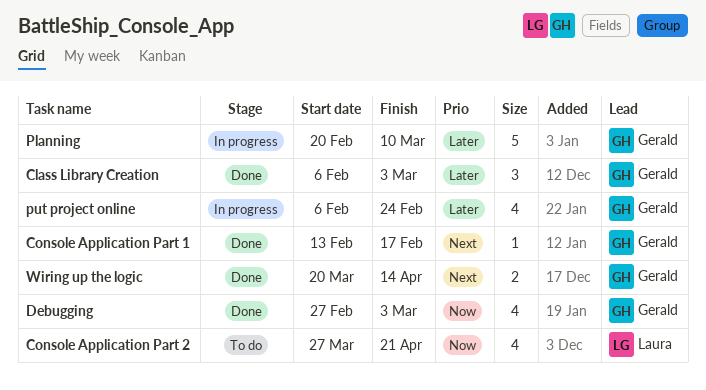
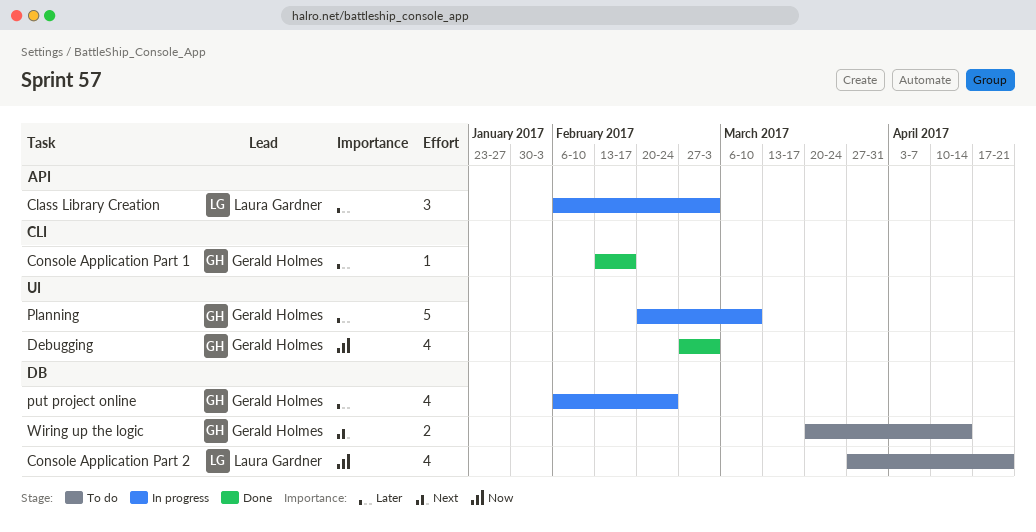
Class Library Creation, status: Done -> In progress
Class Library Creation, owner: Gerald Holmes -> Laura Gardner
Console Application Part 1, priority: Next -> Later
Wiring up the logic, status: Done -> To do

